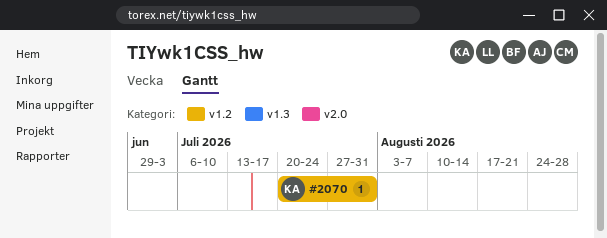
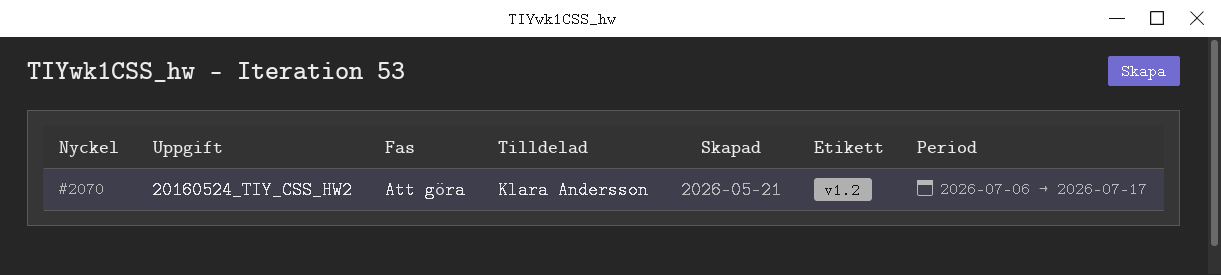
#2070, start: Jul 20 -> Jul 6
#2070, due: Jul 31 -> Jul 17

